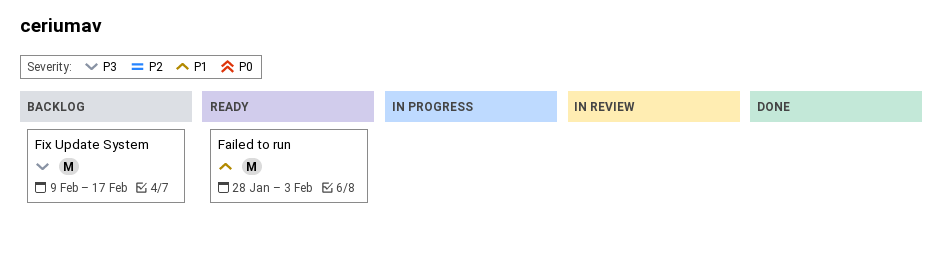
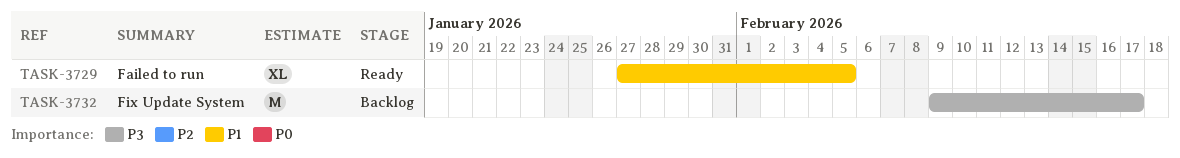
Failed to run, estimate: M -> XL
Failed to run, start: Jan 28 -> Jan 27
Failed to run, due: Feb 3 -> Feb 5

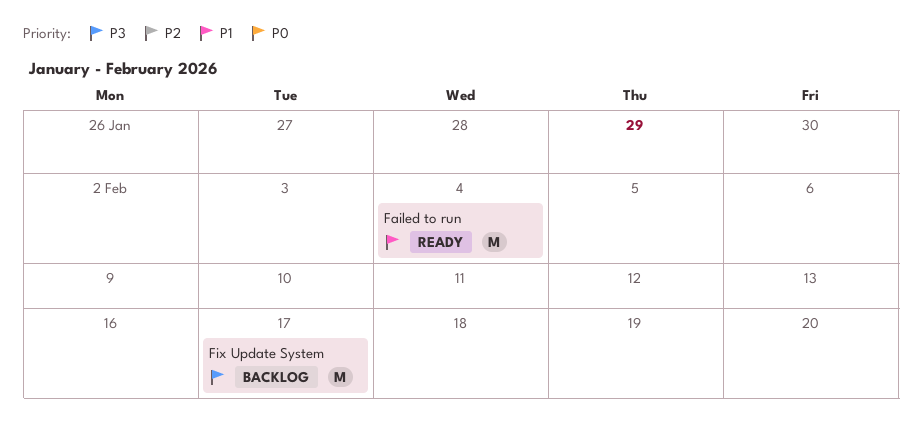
Failed to run, estimate: XL -> M
Failed to run, due: Feb 5 -> Feb 4

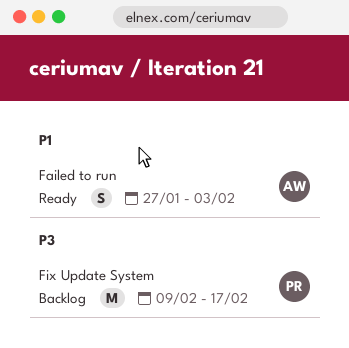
Failed to run, estimate: M -> S
Failed to run, due: Feb 4 -> Feb 3

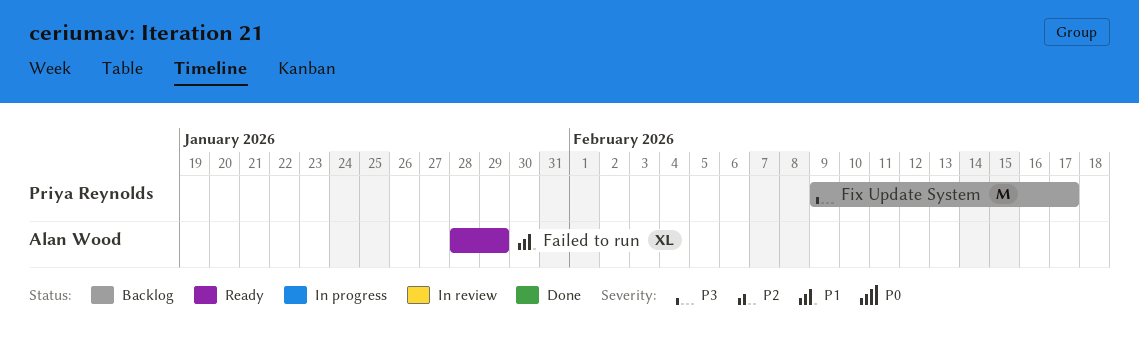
Failed to run, estimate: S -> XL
Failed to run, start: Jan 27 -> Jan 28
Failed to run, due: Feb 3 -> Jan 29

